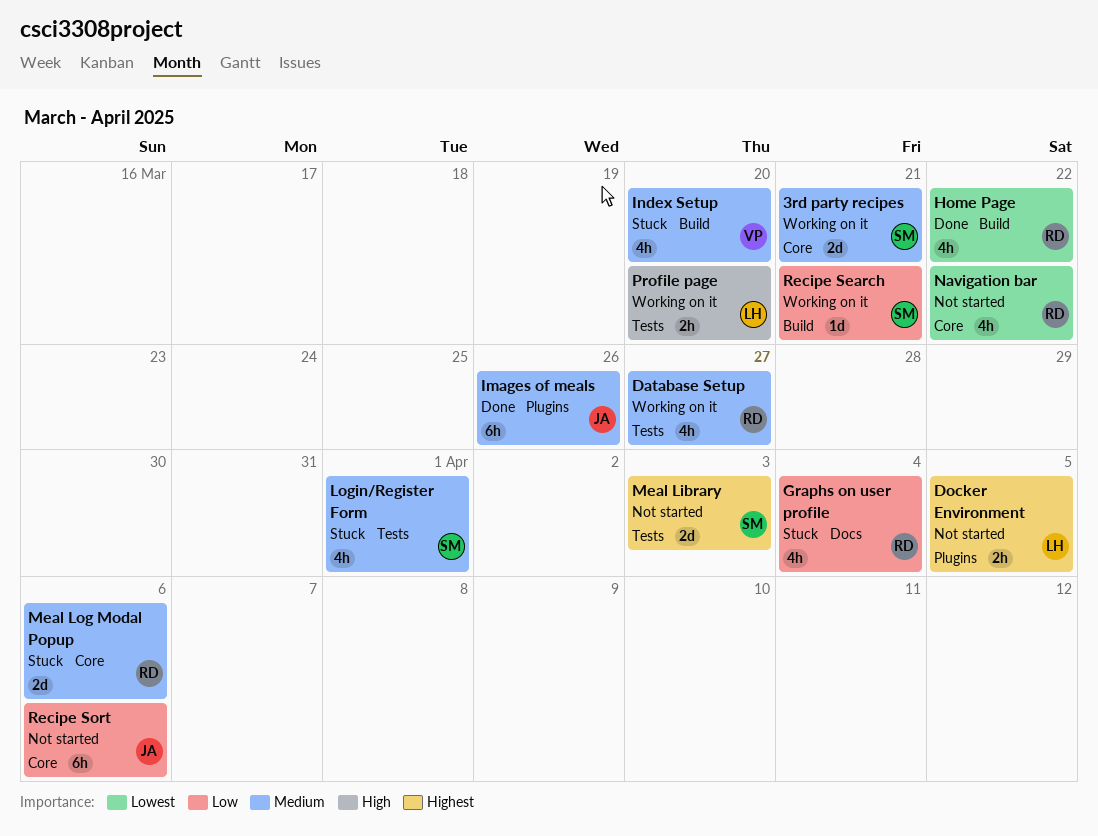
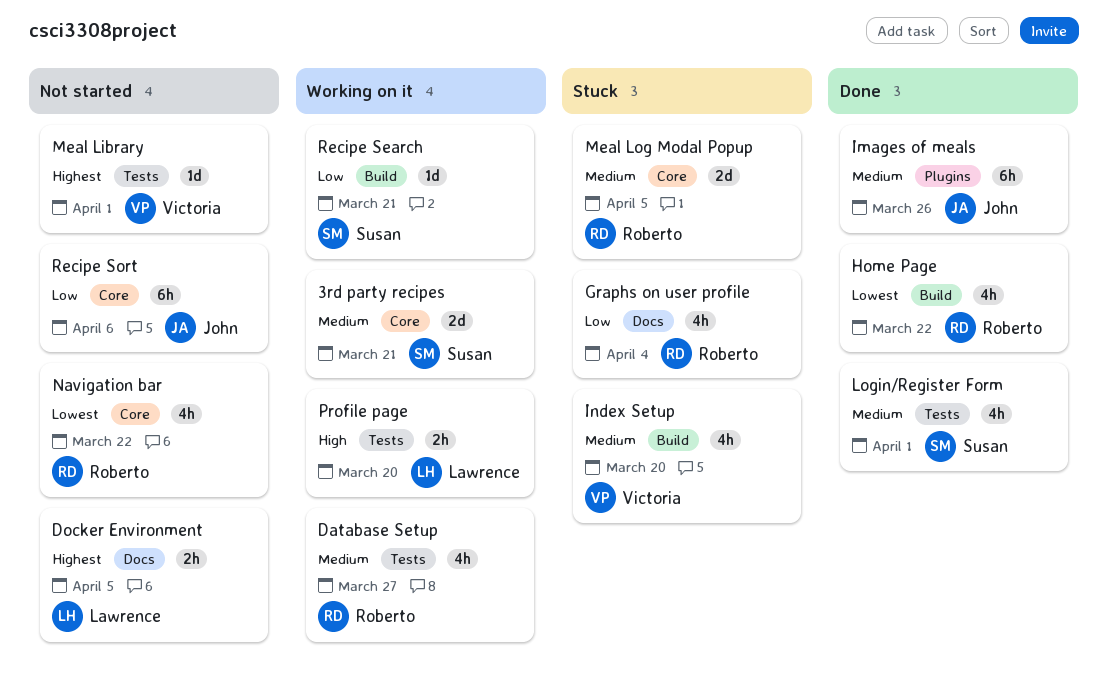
Docker Environment, label: Plugins -> Docs
Login/Register Form, status: Stuck -> Done
Meal Library, owner: Susan -> Victoria
Meal Library, estimate: 2d -> 1d
Meal Library, due: Apr 3 -> Apr 1
Meal Log Modal Popup, due: Apr 6 -> Apr 5

